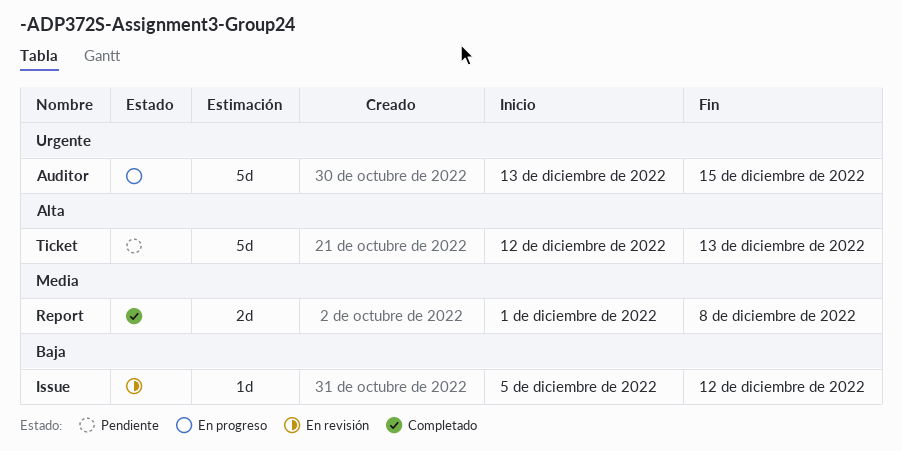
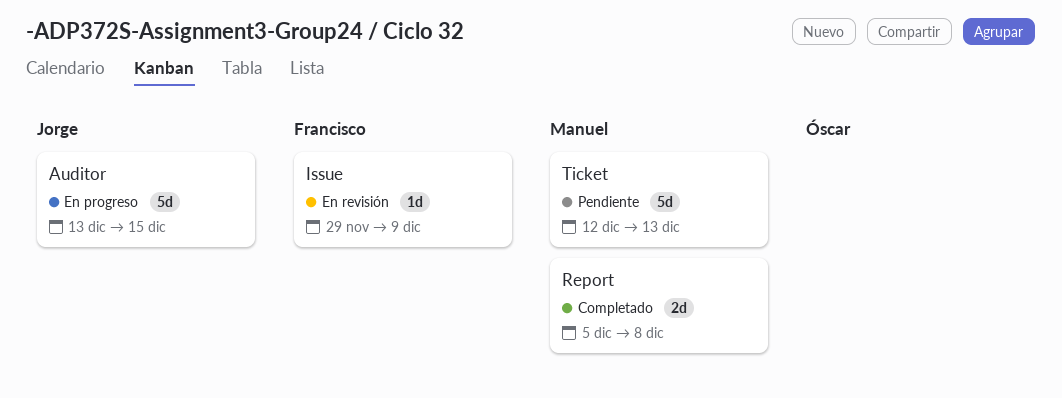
Issue, start: Dec 5 -> Nov 29
Issue, due: Dec 12 -> Dec 9
Report, start: Dec 1 -> Dec 5

